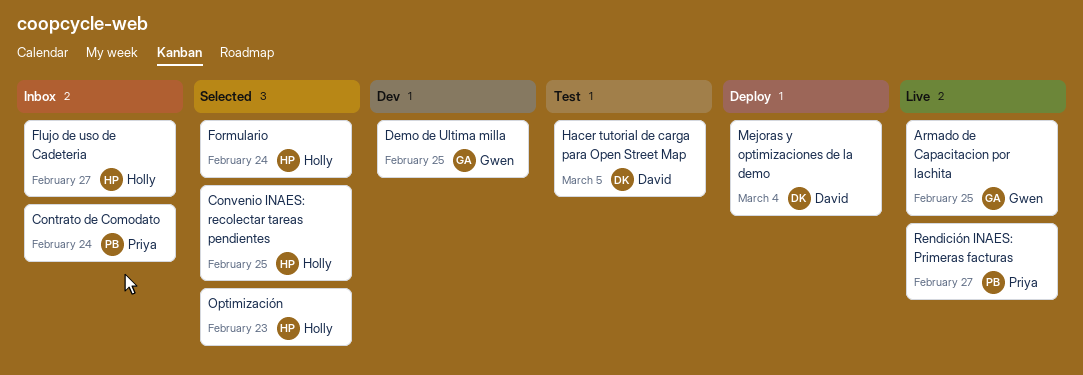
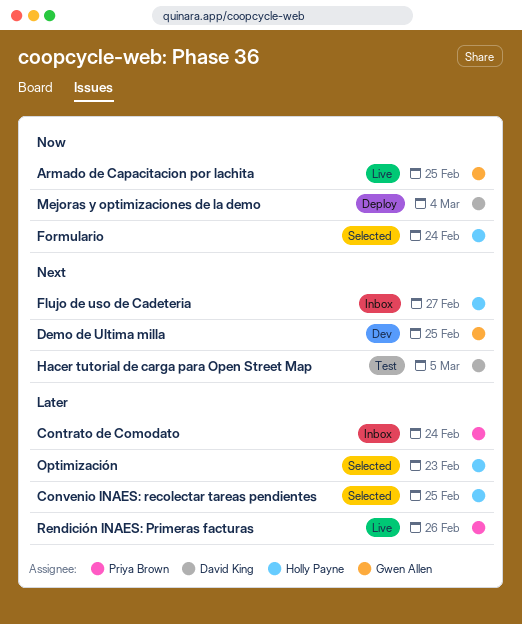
Rendición INAES: Primeras facturas, due: Feb 27 -> Feb 26

